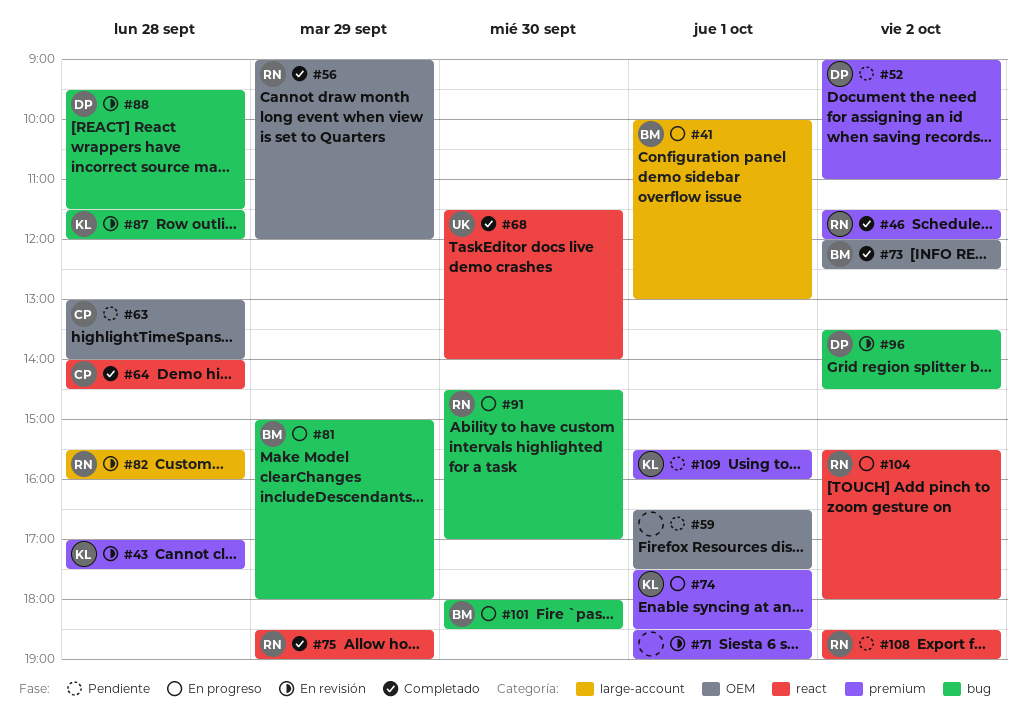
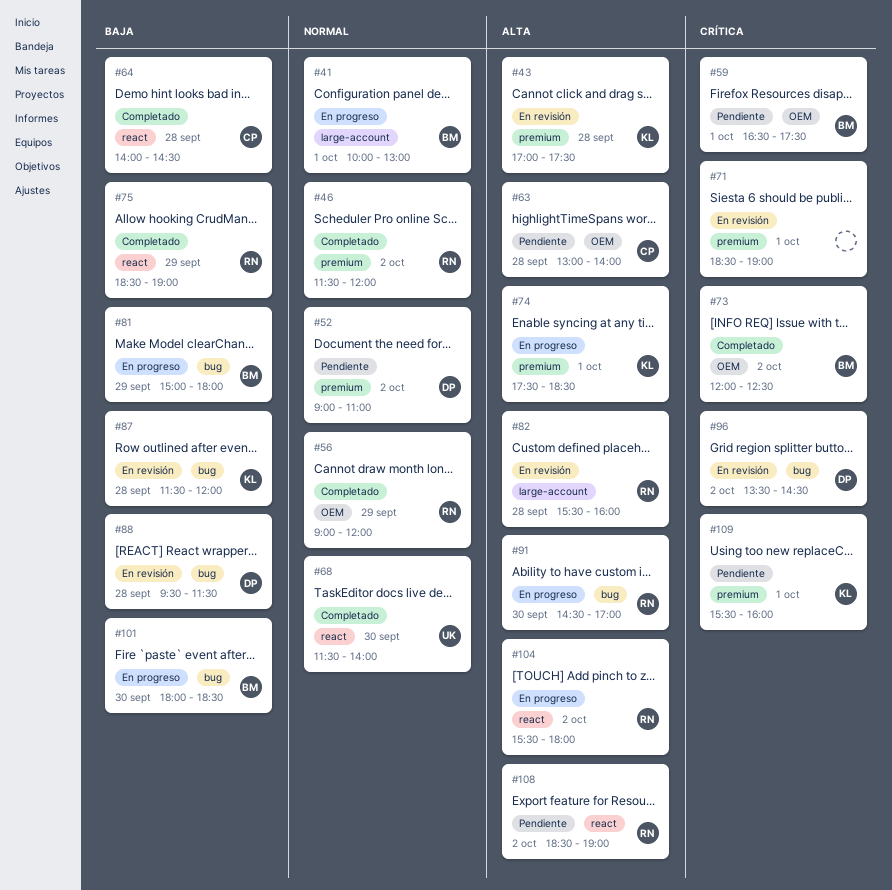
#59, owner: none -> BM

